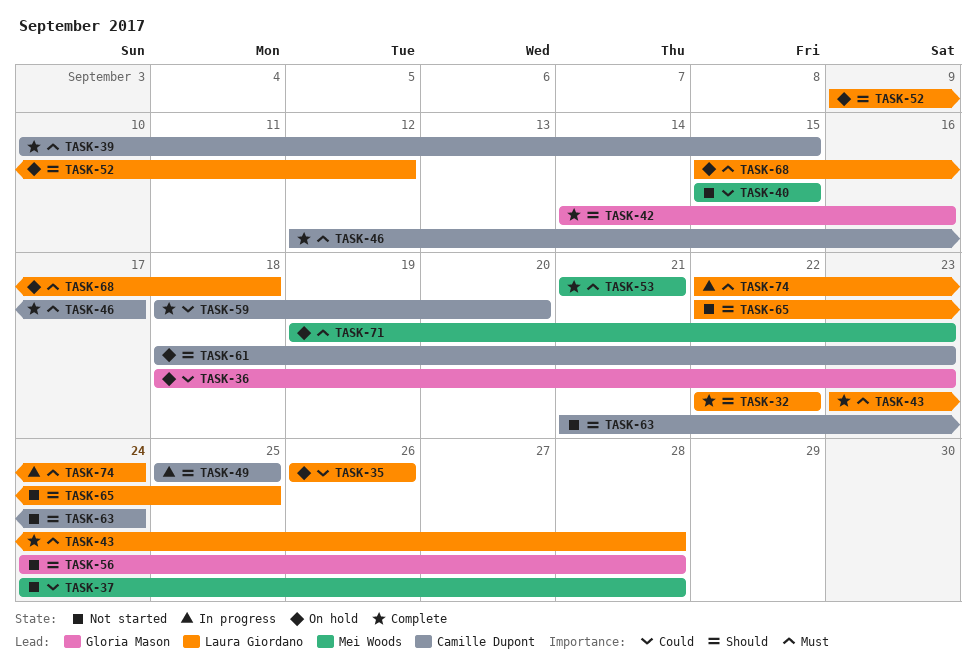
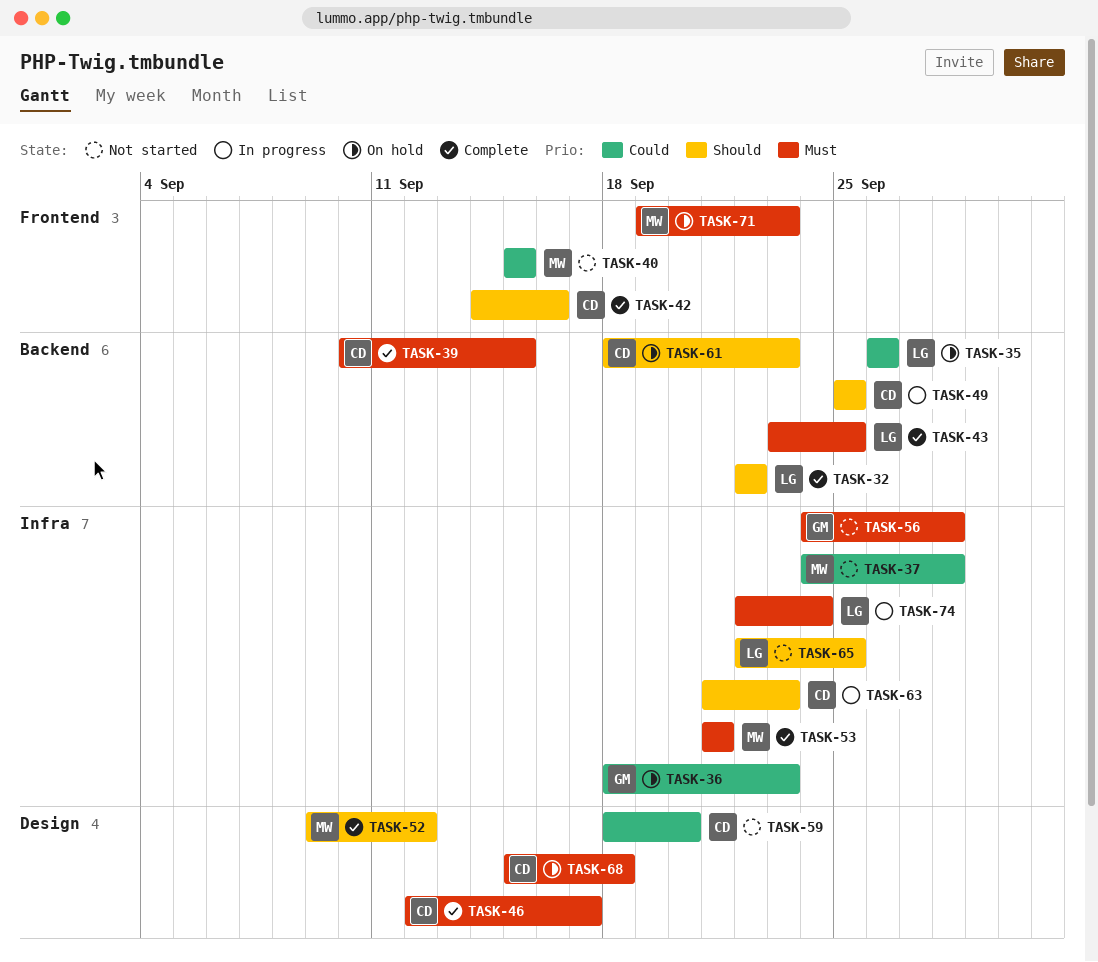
TASK-42, owner: Gloria Mason -> Camille Dupont
TASK-43, due: Sep 28 -> Sep 25
TASK-52, status: On hold -> Complete
TASK-52, owner: Laura Giordano -> Mei Woods
TASK-56, priority: Should -> Must
TASK-59, status: Complete -> Not started
TASK-63, status: Not started -> In progress
TASK-63, due: Sep 24 -> Sep 23
TASK-68, owner: Laura Giordano -> Camille Dupont

